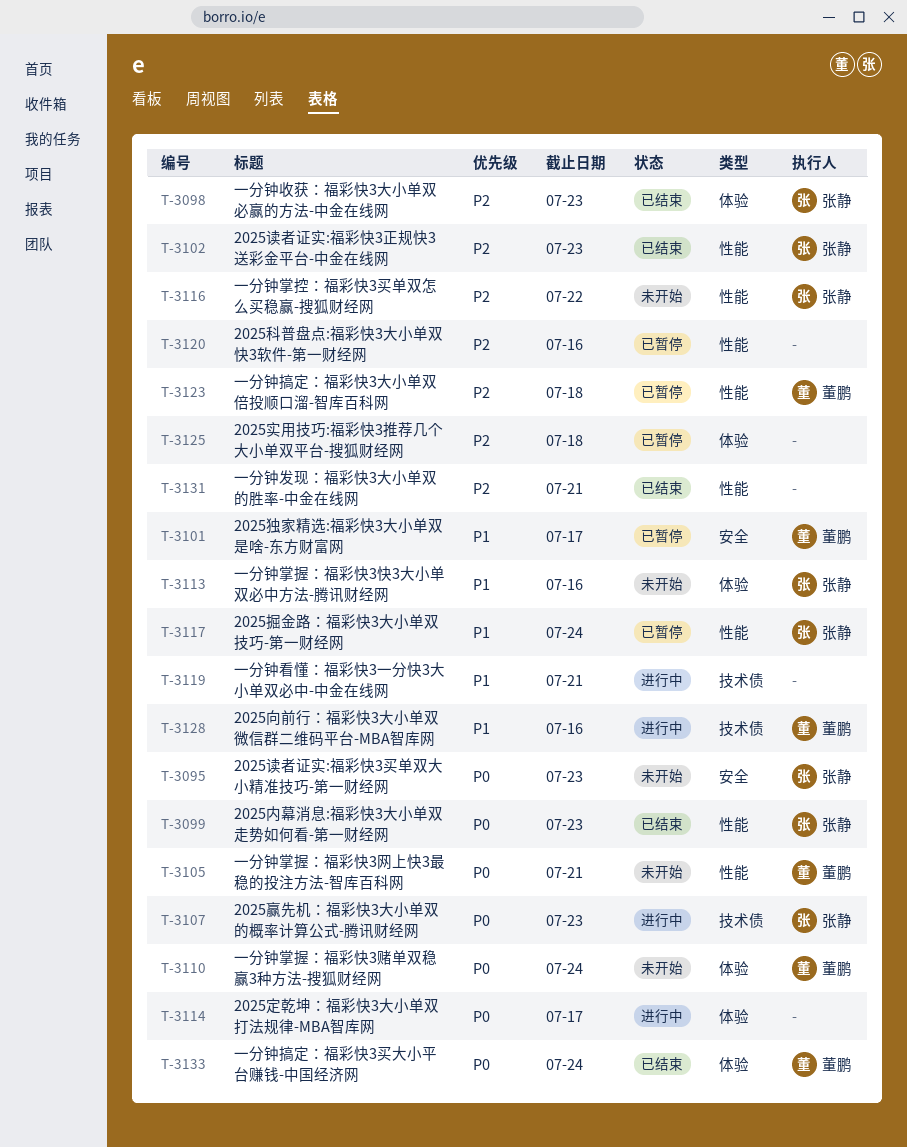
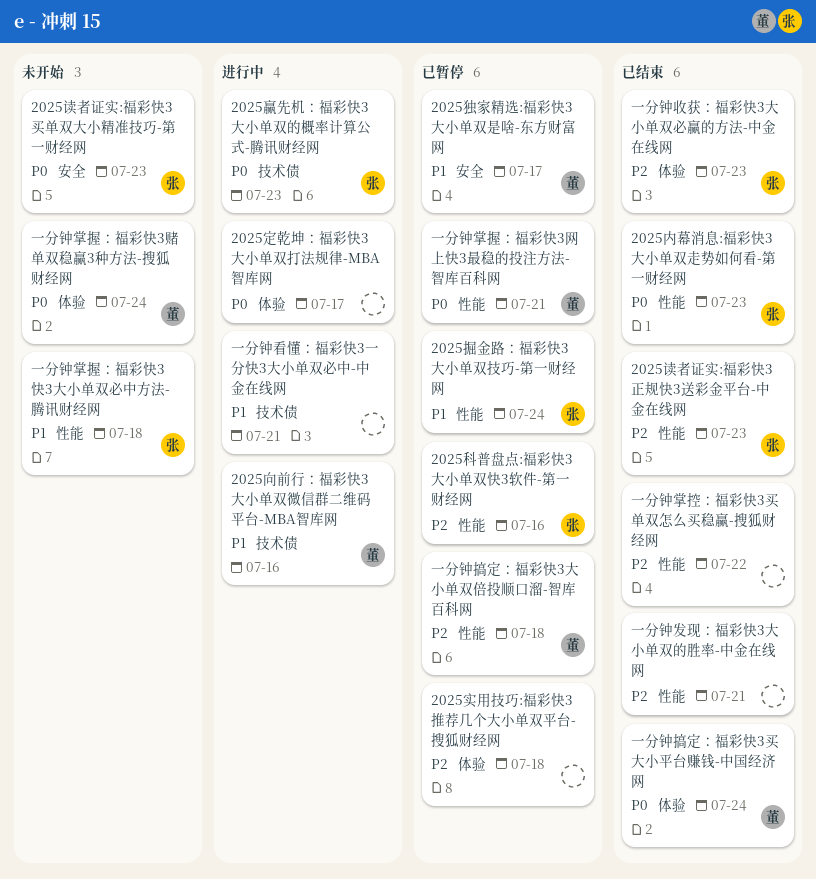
2025科普盘点:福彩快3大小单双快3软件-第一财经网, owner: none -> 张静
一分钟掌控：福彩快3买单双怎么买稳赢-搜狐财经网, status: 未开始 -> 已结束
一分钟掌控：福彩快3买单双怎么买稳赢-搜狐财经网, owner: 张静 -> none
一分钟掌握：福彩快3快3大小单双必中方法-腾讯财经网, label: 体验 -> 性能
一分钟掌握：福彩快3快3大小单双必中方法-腾讯财经网, due: Jul 16 -> Jul 18
一分钟掌握：福彩快3网上快3最稳的投注方法-智库百科网, status: 未开始 -> 已暂停

